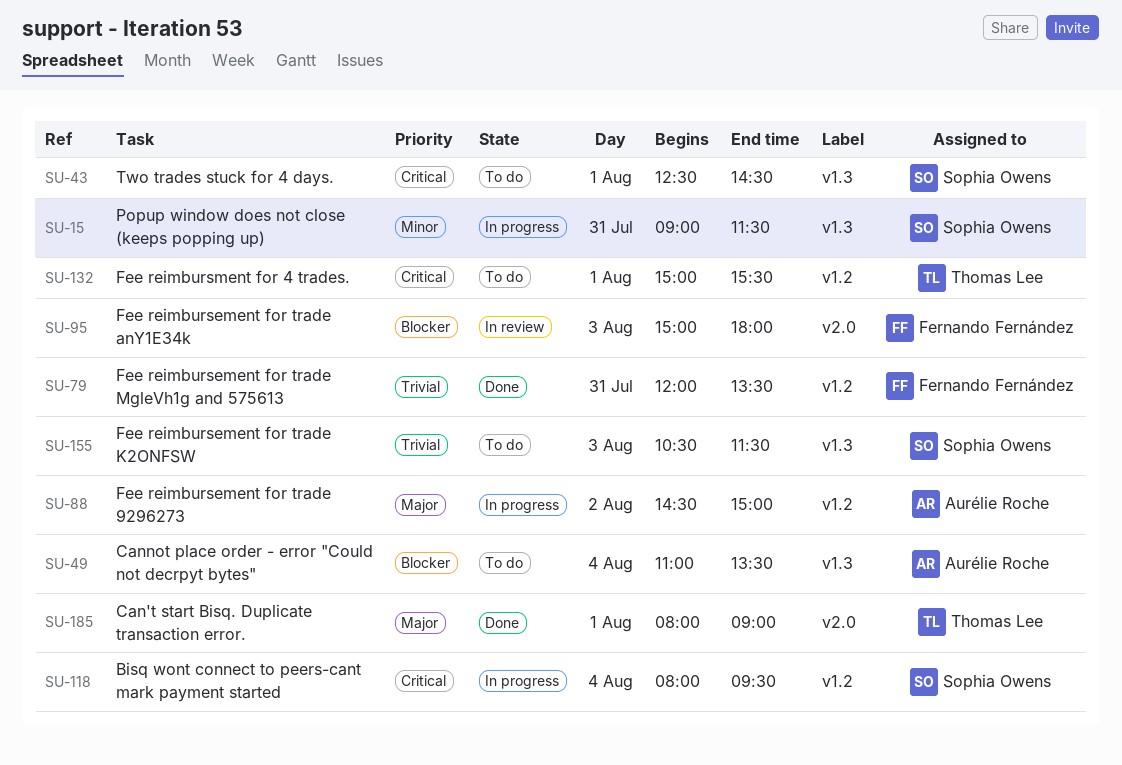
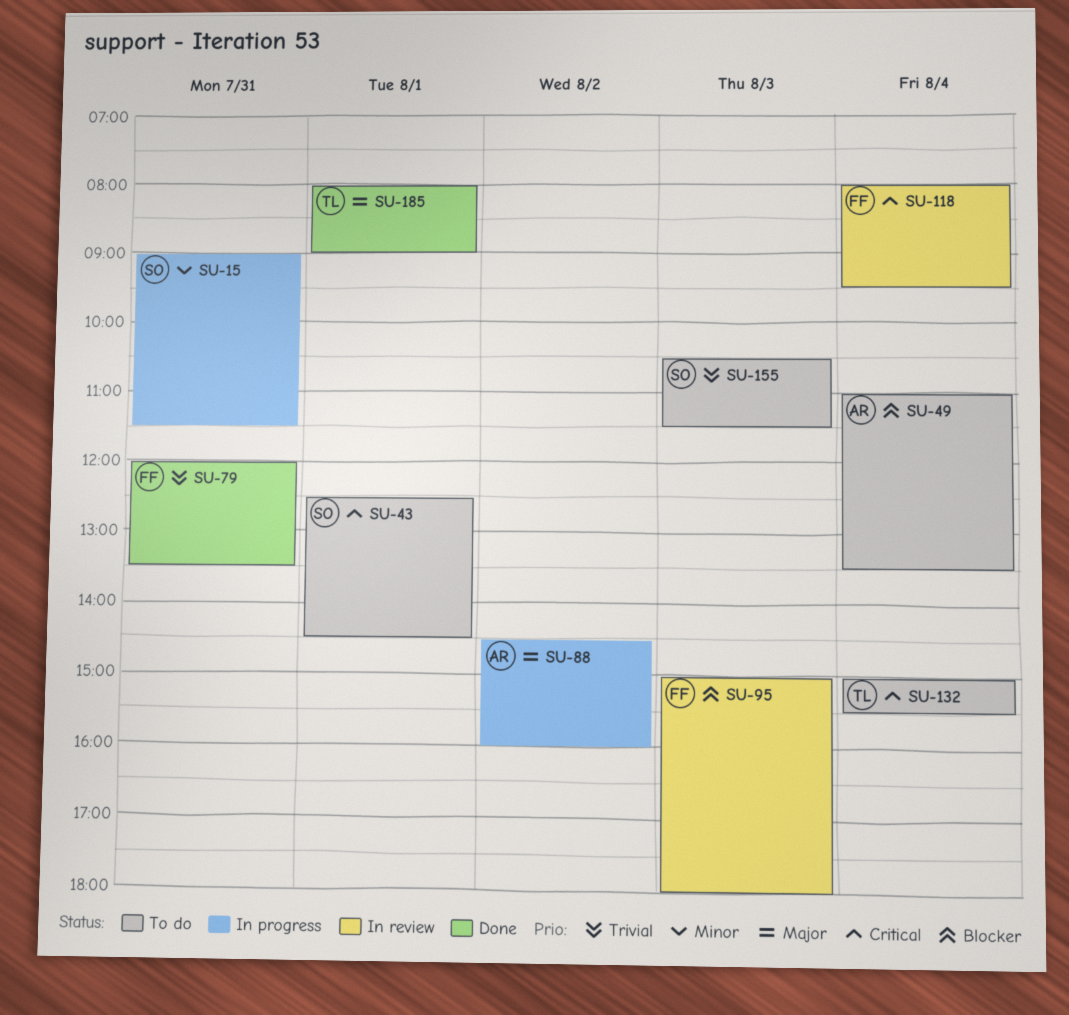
SU-88, ends: 15:00 -> 16:00
SU-118, status: In progress -> In review
SU-118, owner: Sophia Owens -> Fernando Fernández
SU-132, day: Aug 1 -> Aug 4

